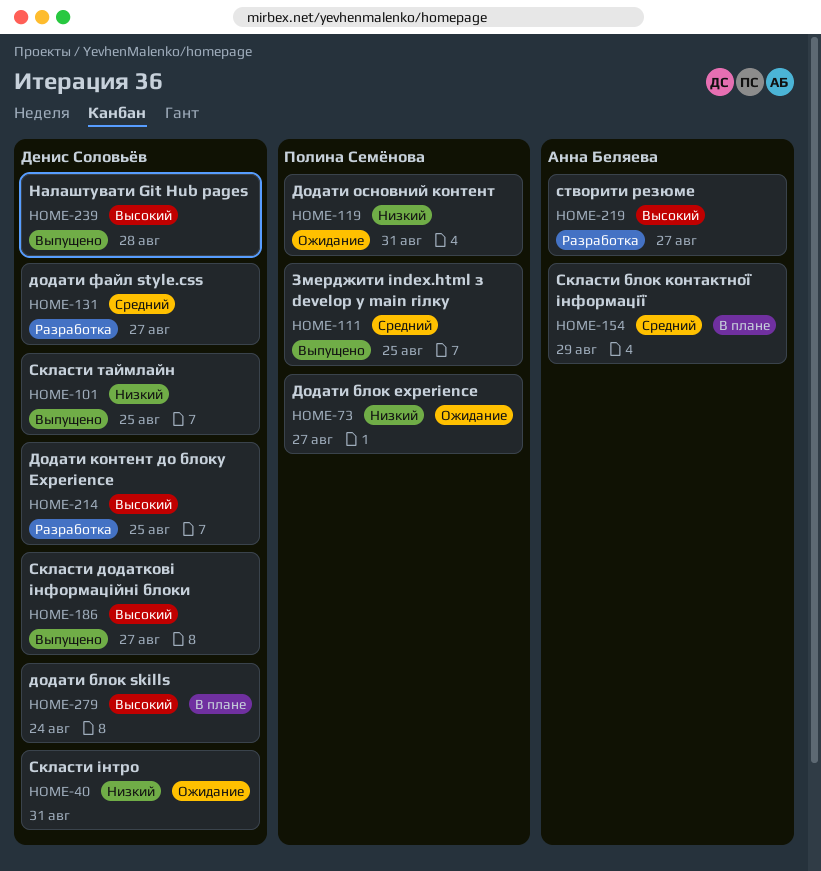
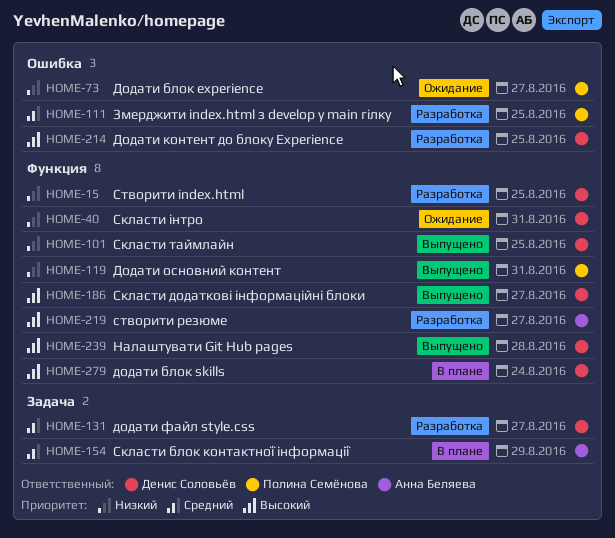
HOME-15: none -> present
HOME-111, status: Выпущено -> Разработка
HOME-119, status: Ожидание -> Выпущено

